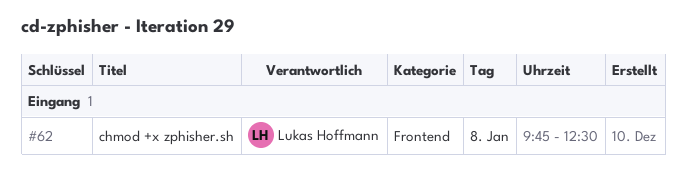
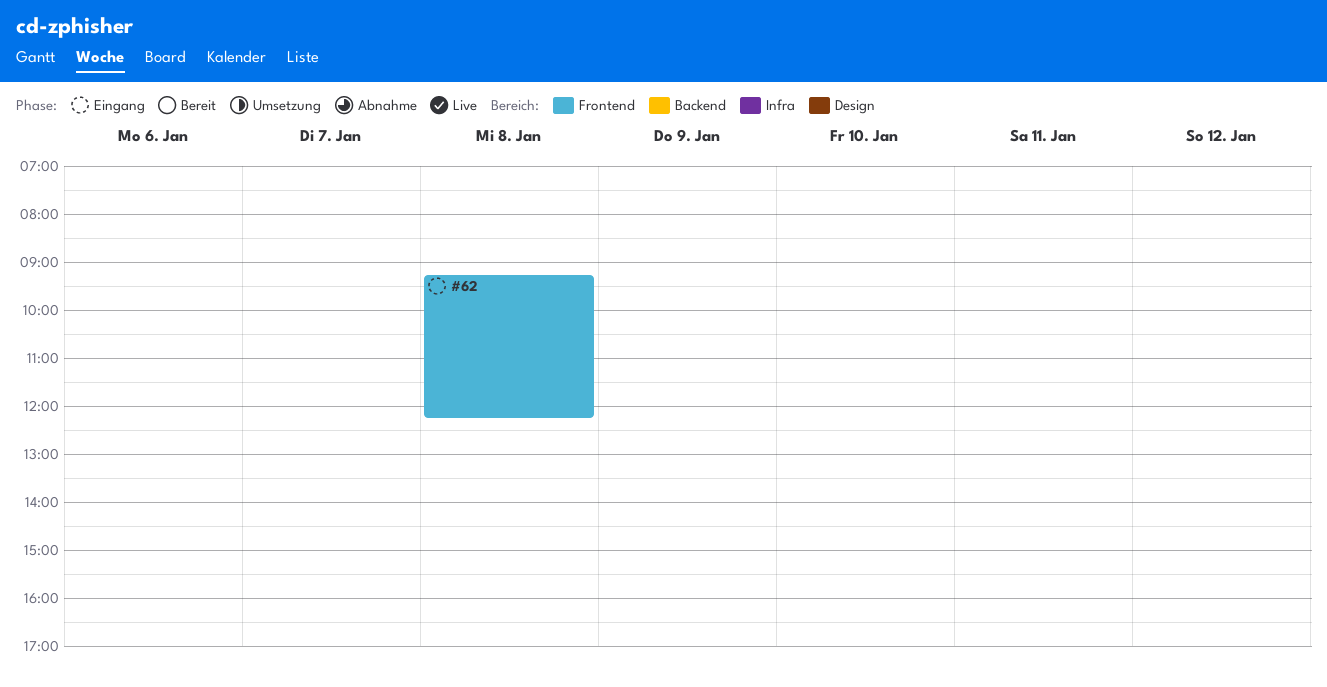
#62, begins: 09:45 -> 09:15
#62, ends: 12:30 -> 12:15

